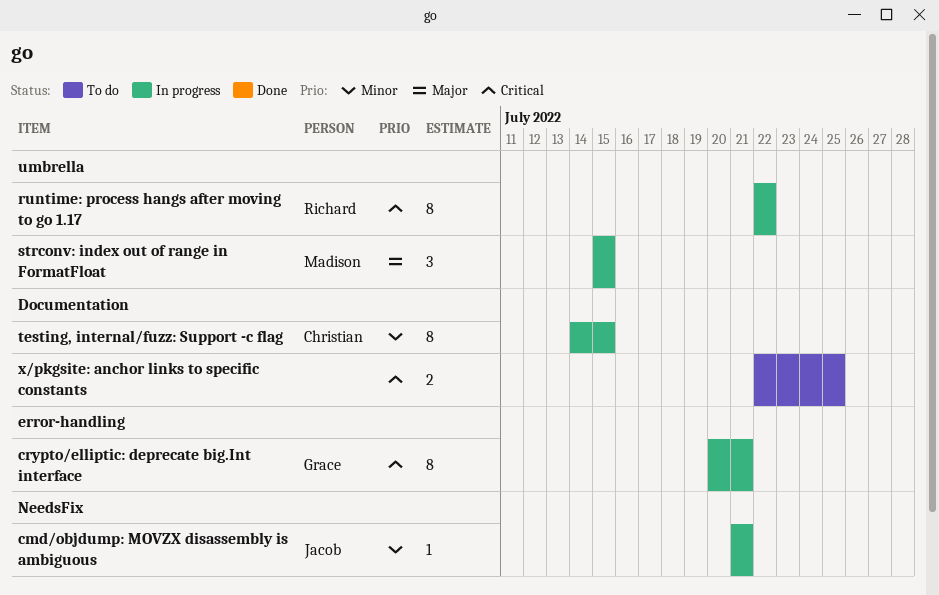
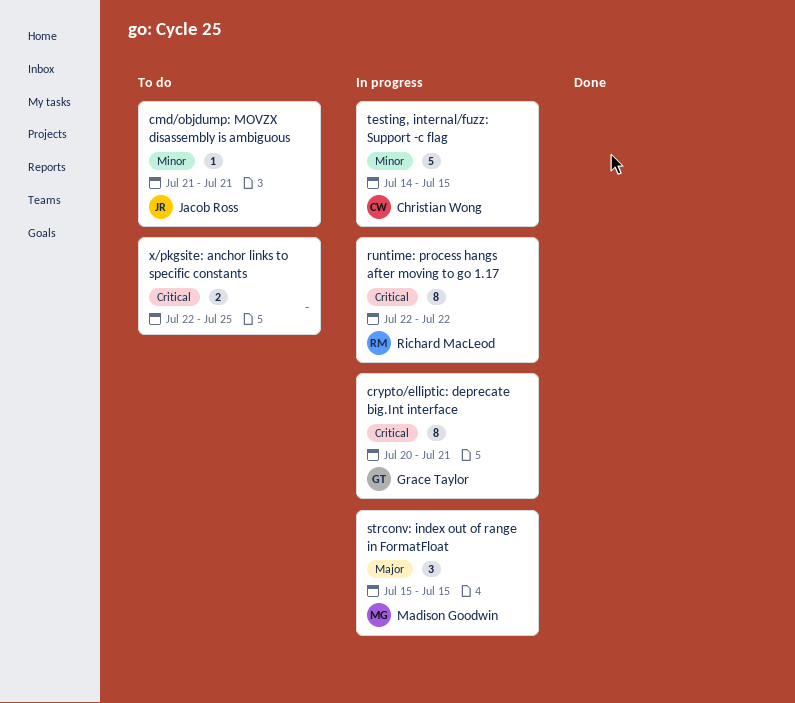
cmd/objdump: MOVZX disassembly is ambiguous, status: In progress -> To do
testing, internal/fuzz: Support -c flag, estimate: 8 -> 5

